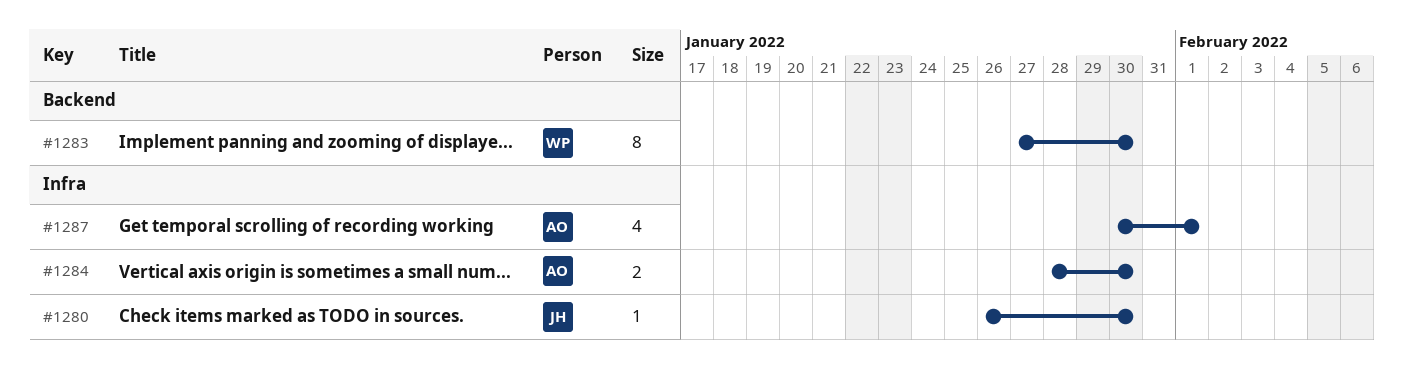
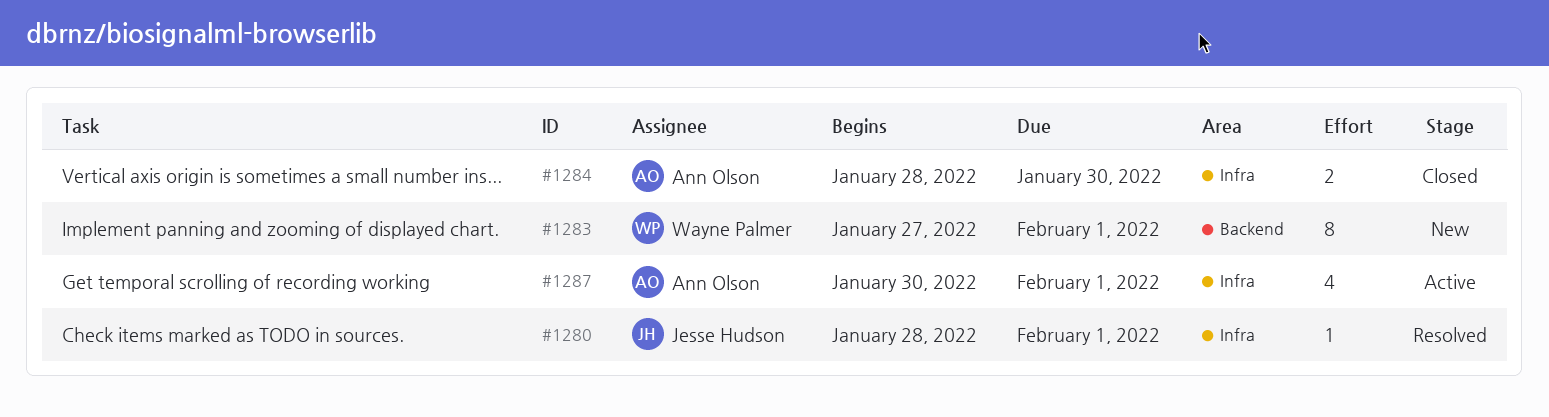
#1280, start: Jan 26 -> Jan 28
#1280, due: Jan 30 -> Feb 1
#1283, due: Jan 30 -> Feb 1

